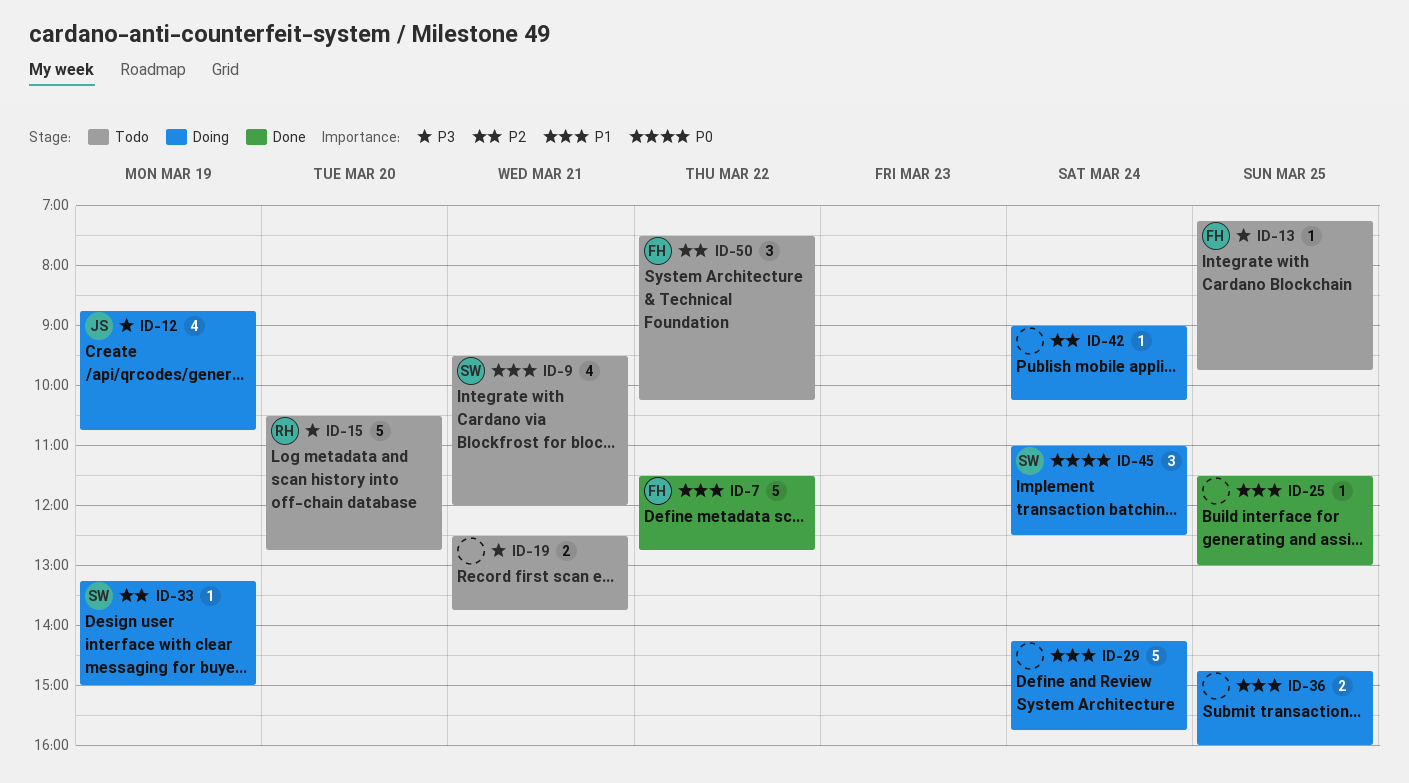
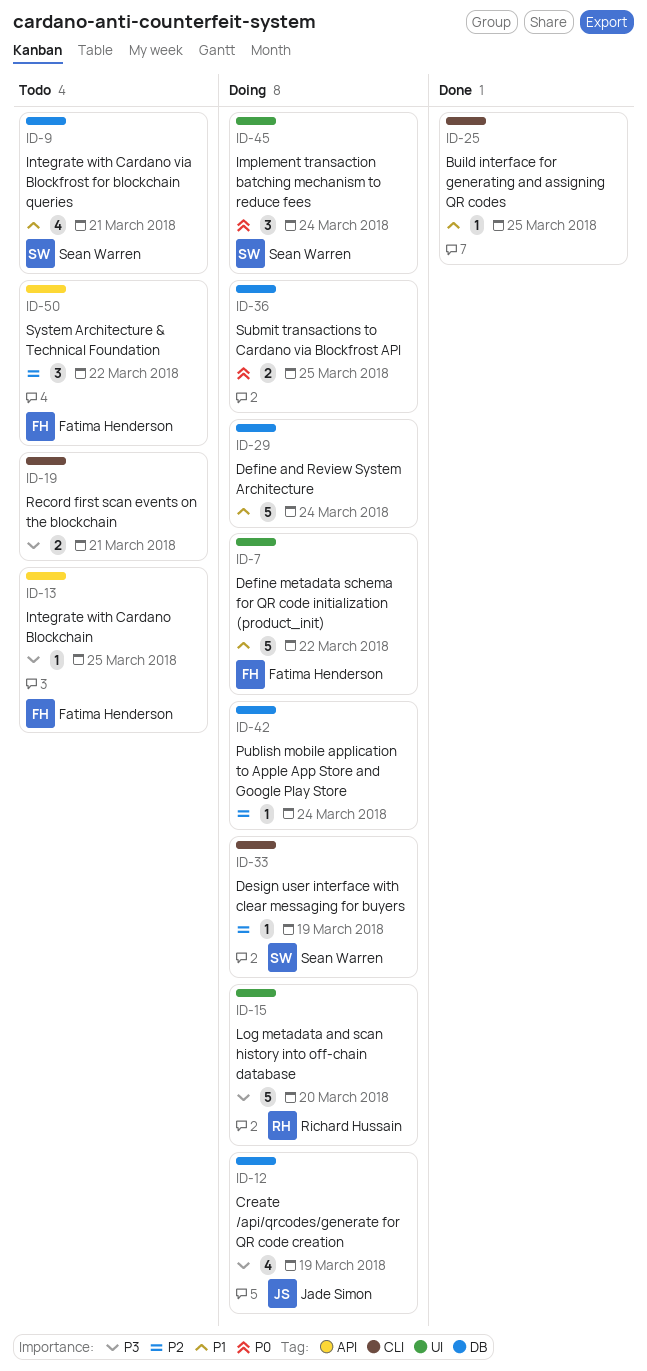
ID-7, status: Done -> Doing
ID-15, status: Todo -> Doing
ID-36, priority: P1 -> P0

